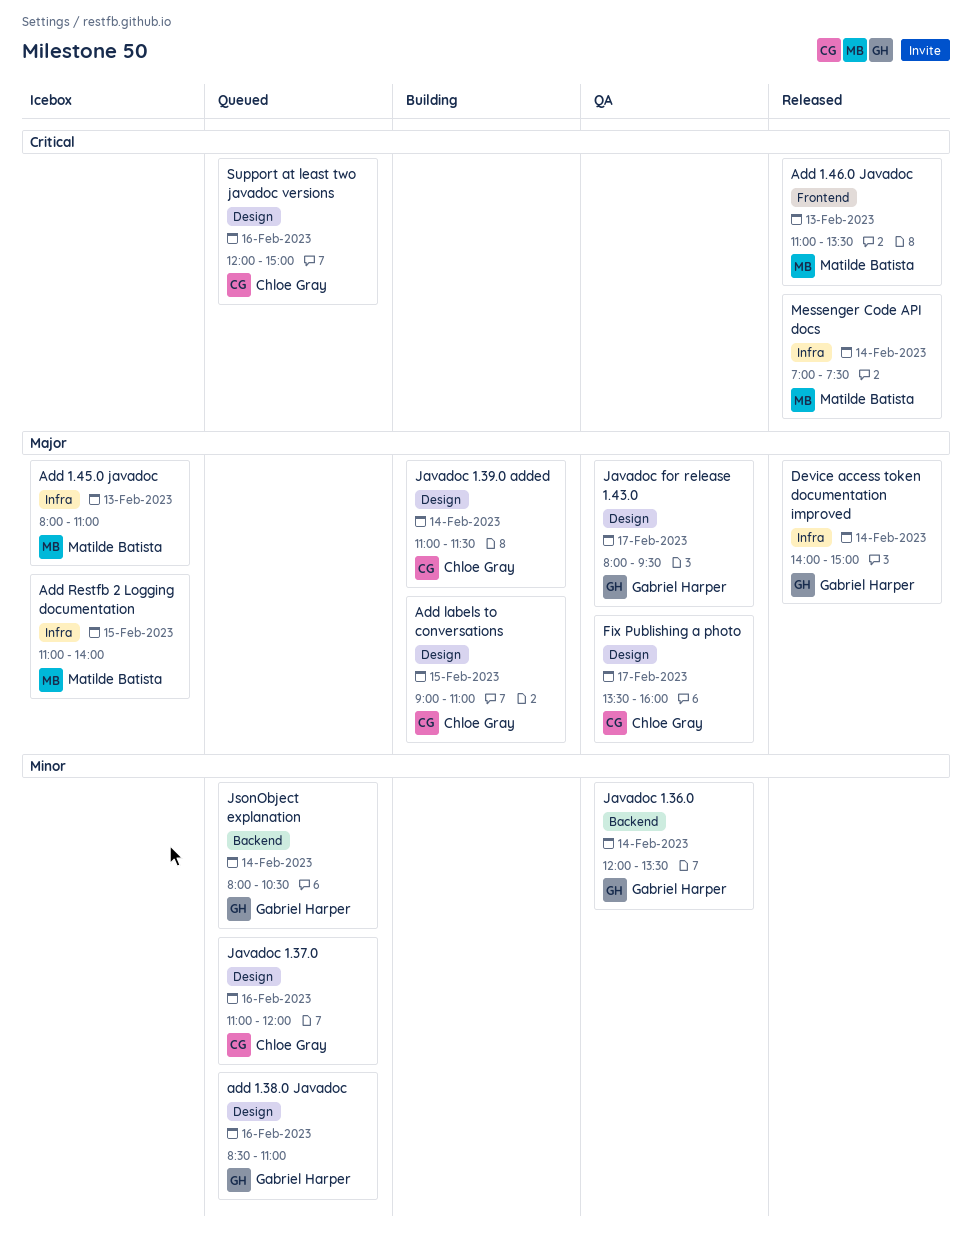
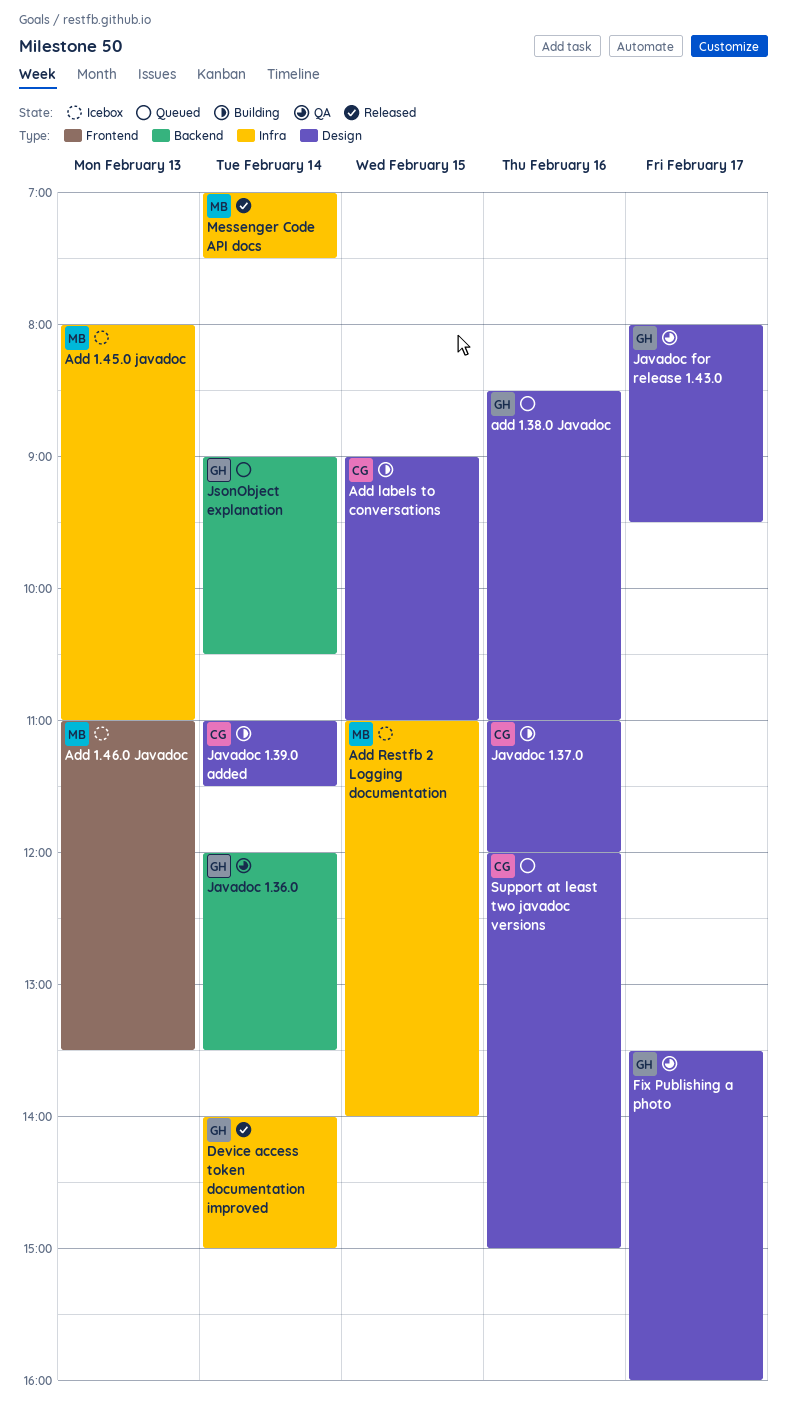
Add 1.46.0 Javadoc, status: Released -> Icebox
Fix Publishing a photo, owner: Chloe Gray -> Gabriel Harper
Javadoc 1.37.0, status: Queued -> Building
JsonObject explanation, begins: 08:00 -> 09:00

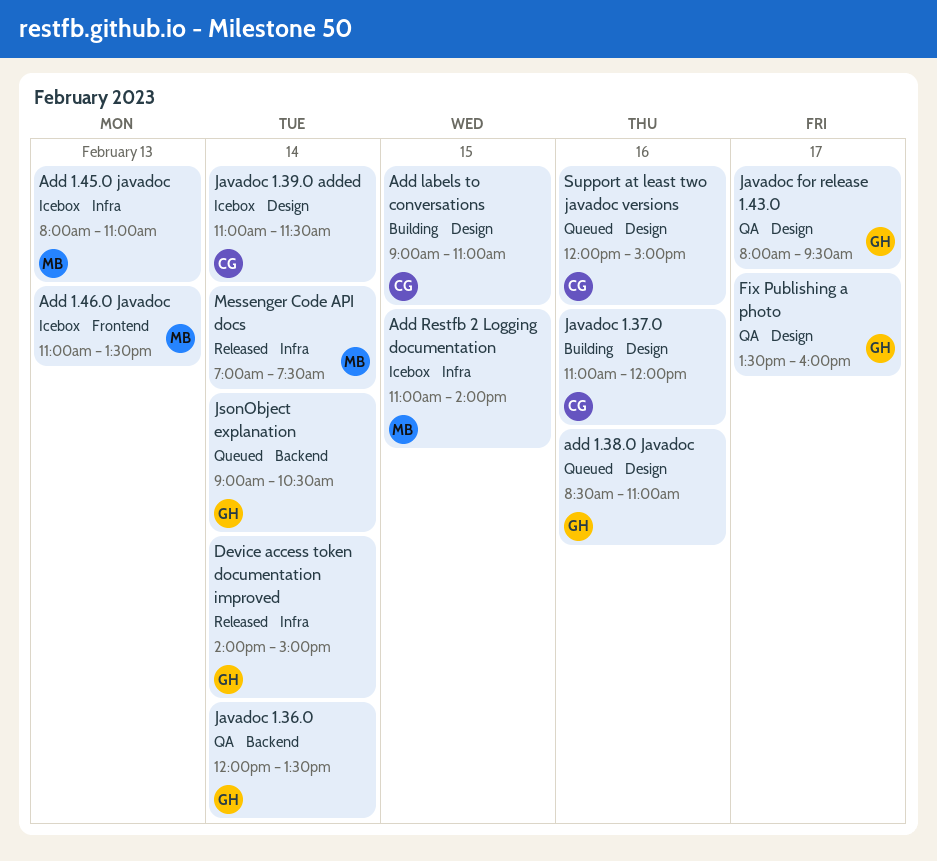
Javadoc 1.39.0 added, status: Building -> Icebox

